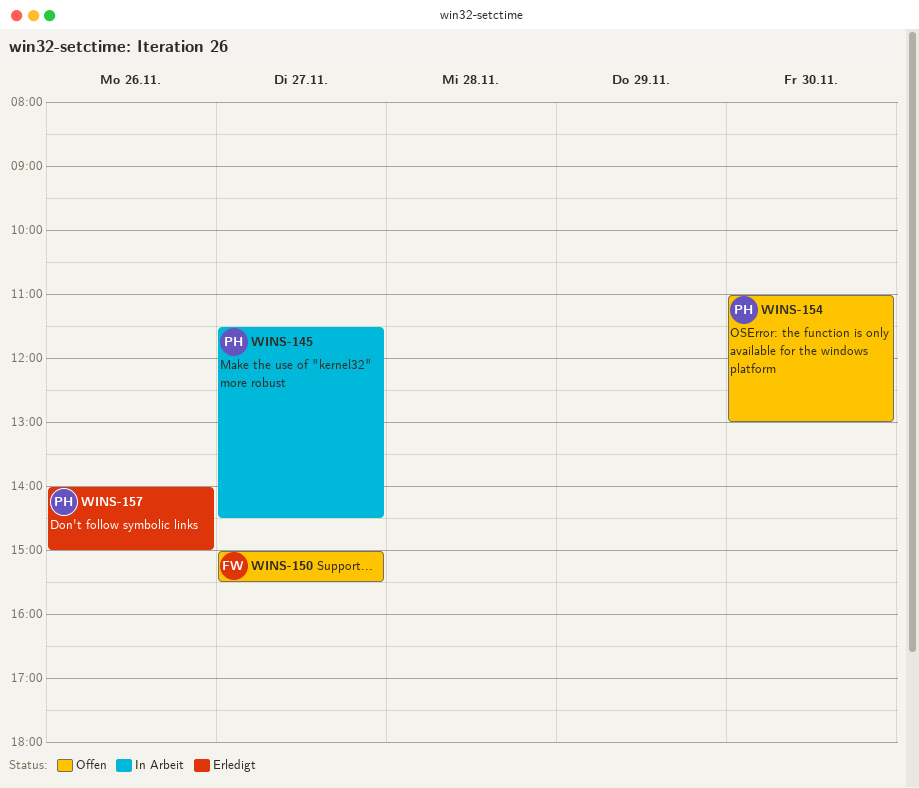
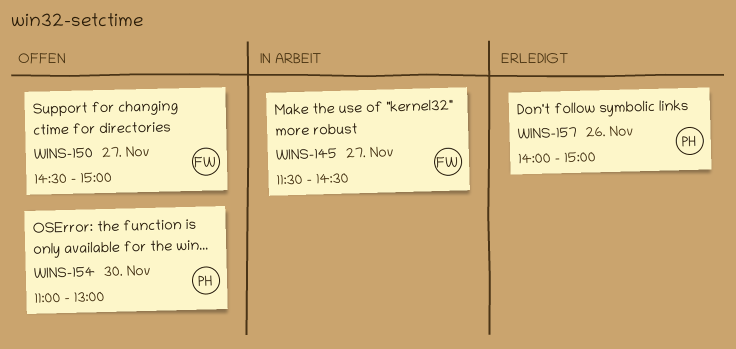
WINS-145, owner: PH -> FW
WINS-150, begins: 15:00 -> 14:30
WINS-150, ends: 15:30 -> 15:00

